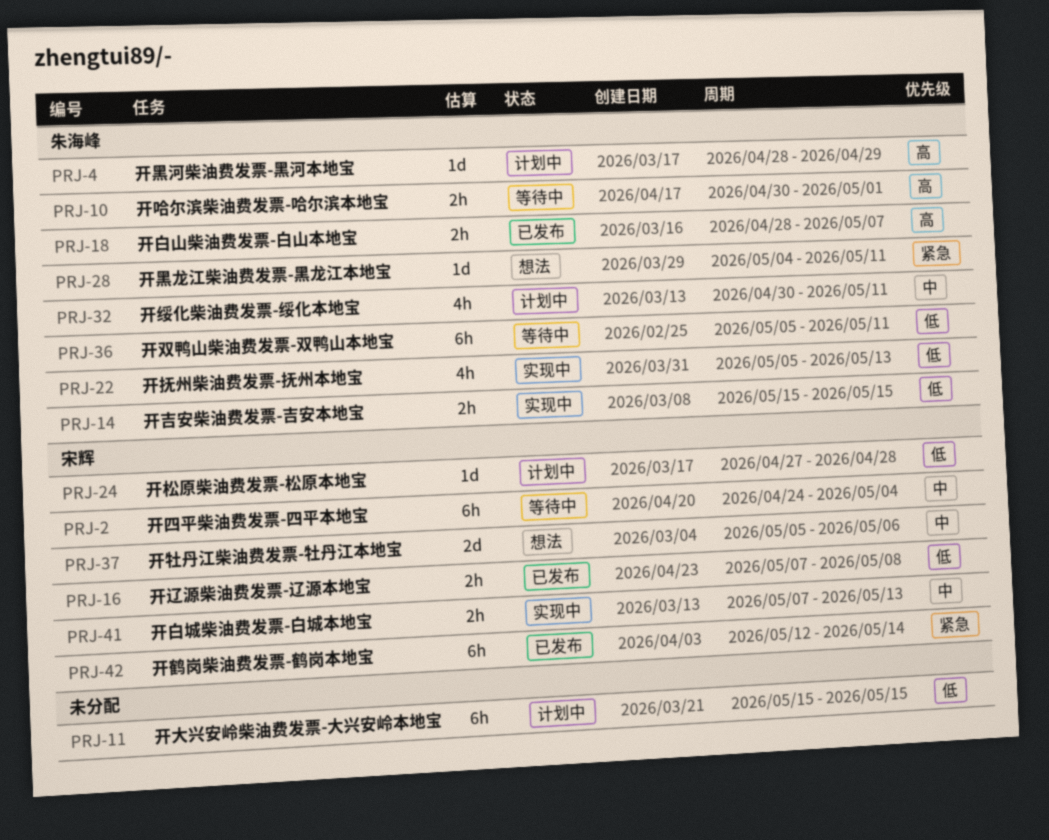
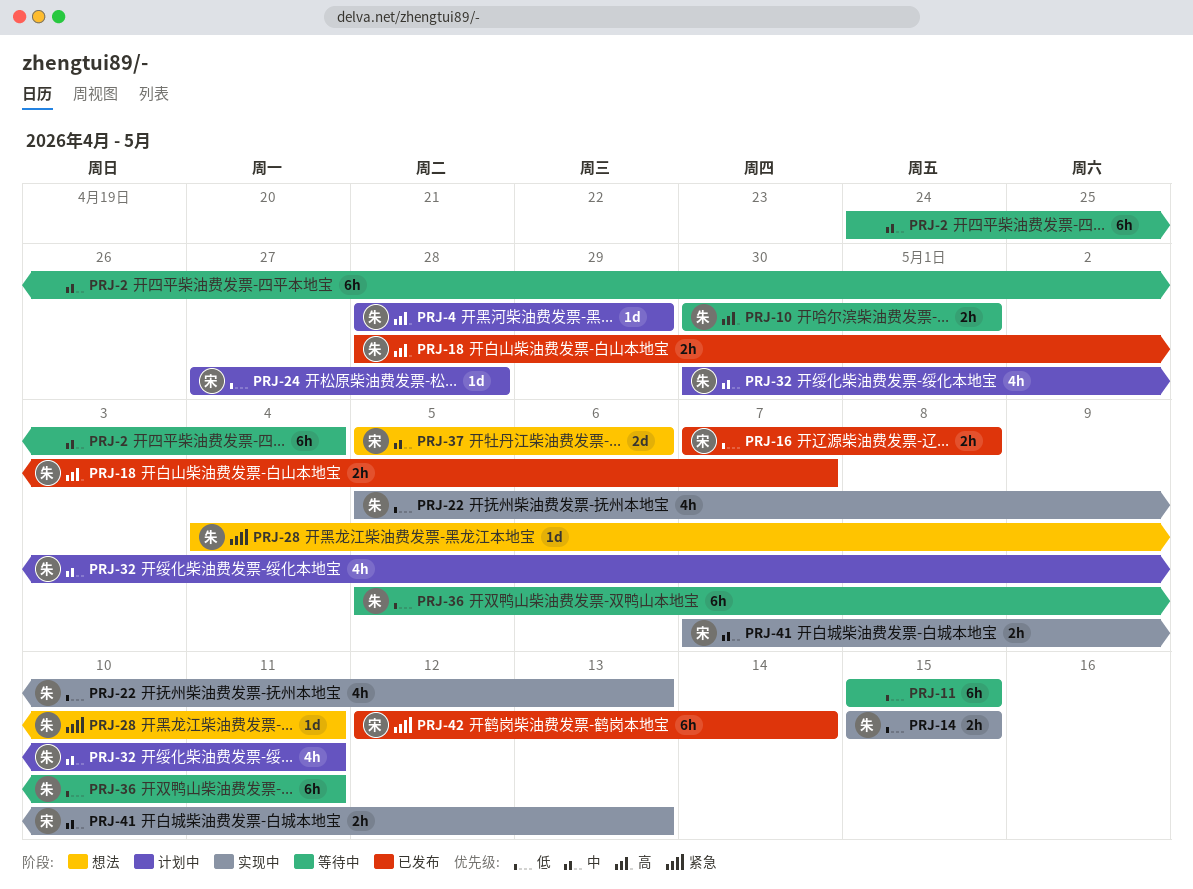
PRJ-2, owner: 宋辉 -> none
PRJ-11, status: 计划中 -> 等待中

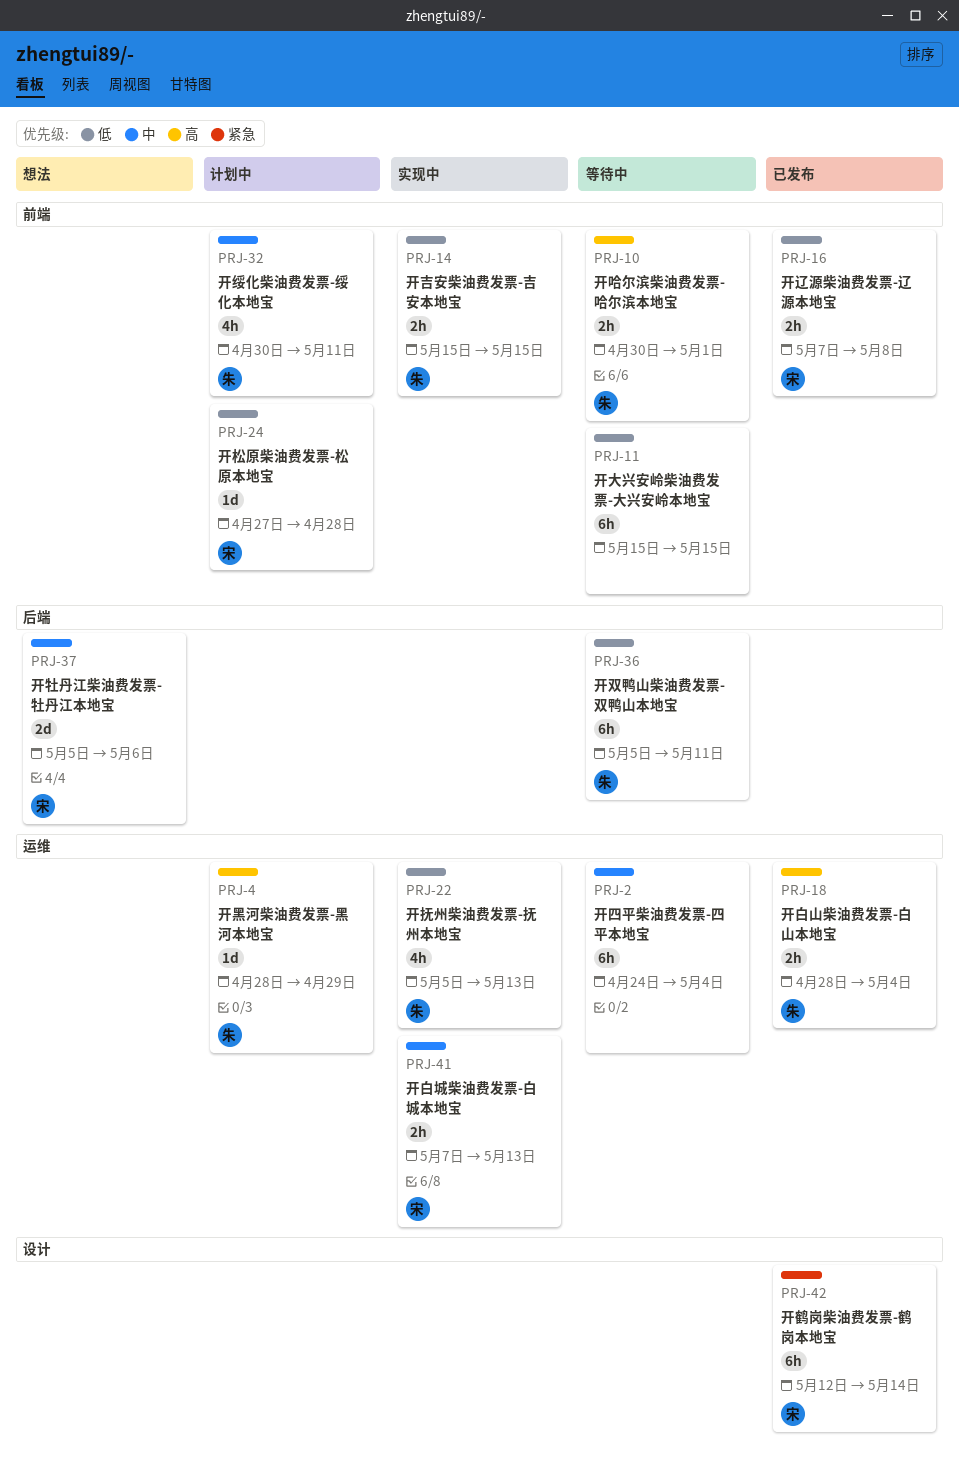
PRJ-18, due: May 7 -> May 4
PRJ-28: present -> none

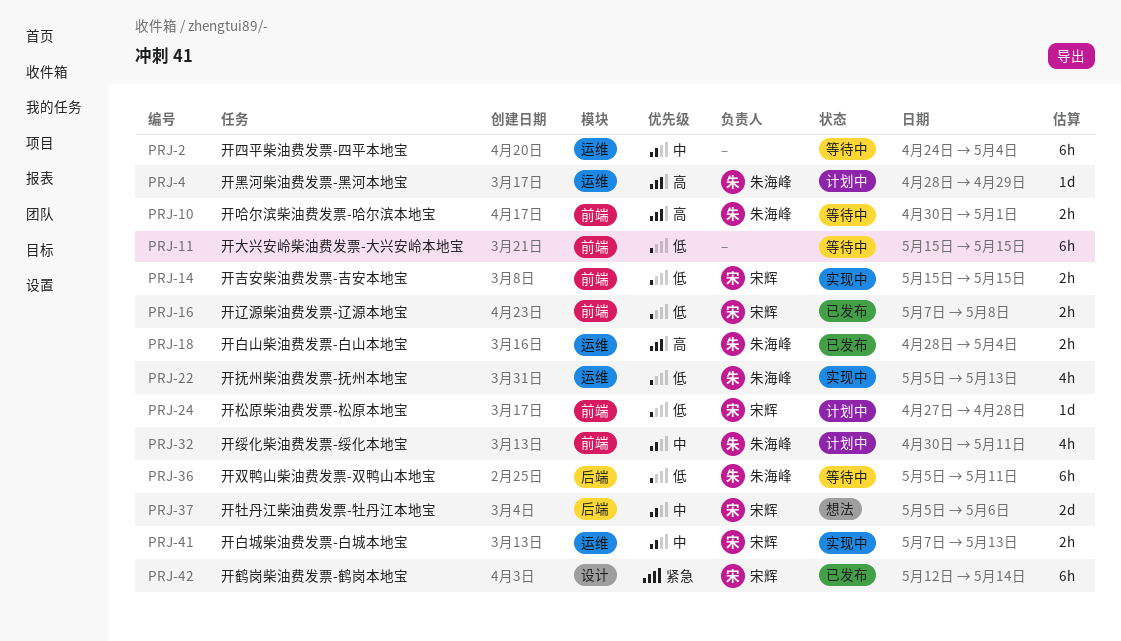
PRJ-14, owner: 朱海峰 -> 宋辉

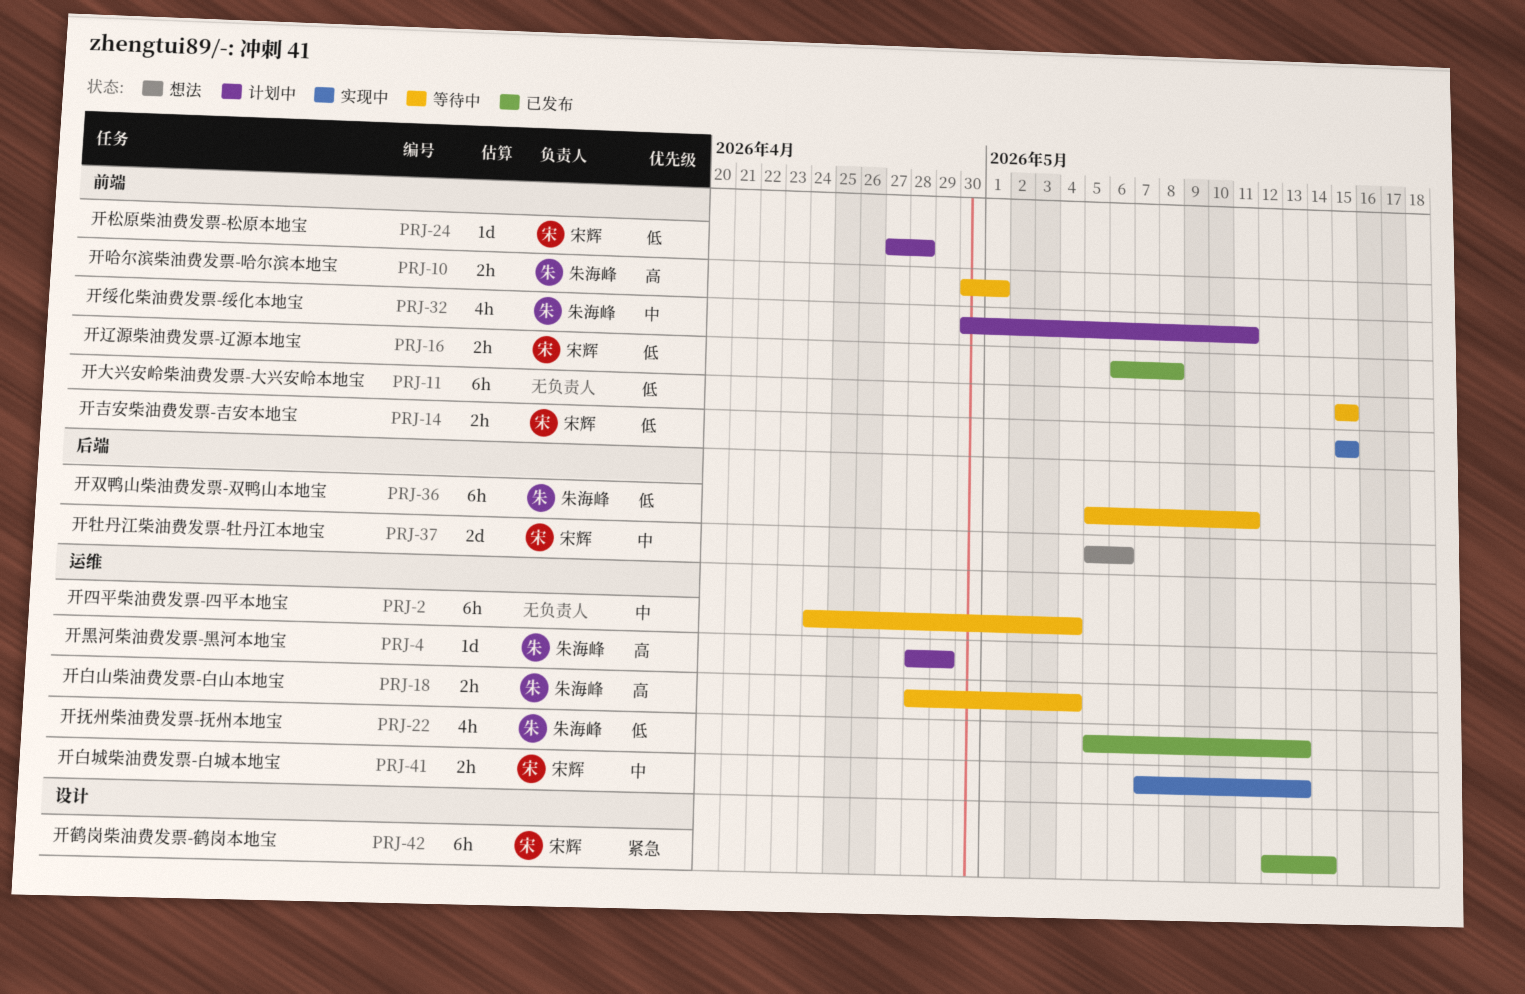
PRJ-16, start: May 7 -> May 6
PRJ-18, status: 已发布 -> 等待中
PRJ-22, status: 实现中 -> 已发布

